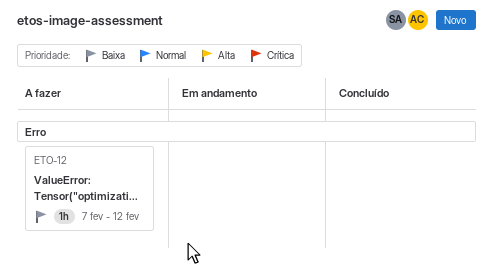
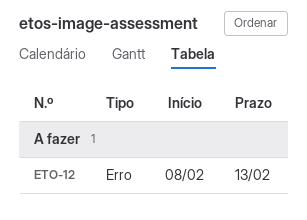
ETO-12, start: Feb 7 -> Feb 8
ETO-12, due: Feb 12 -> Feb 13

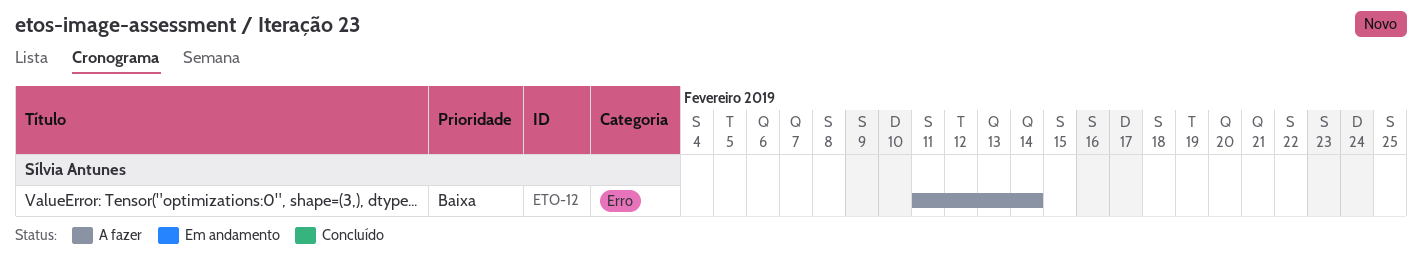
ETO-12, start: Feb 8 -> Feb 11
ETO-12, due: Feb 13 -> Feb 14

